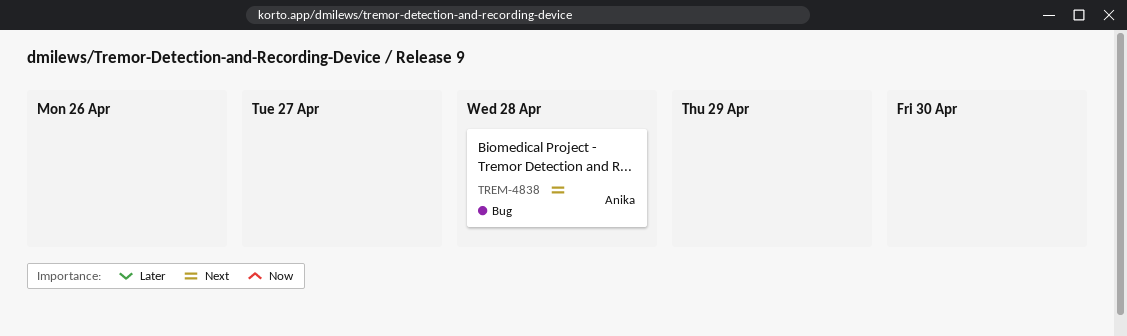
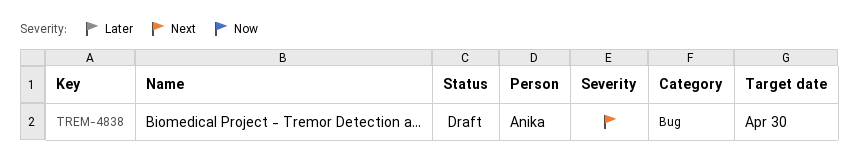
TREM-4838, due: Apr 28 -> Apr 30

